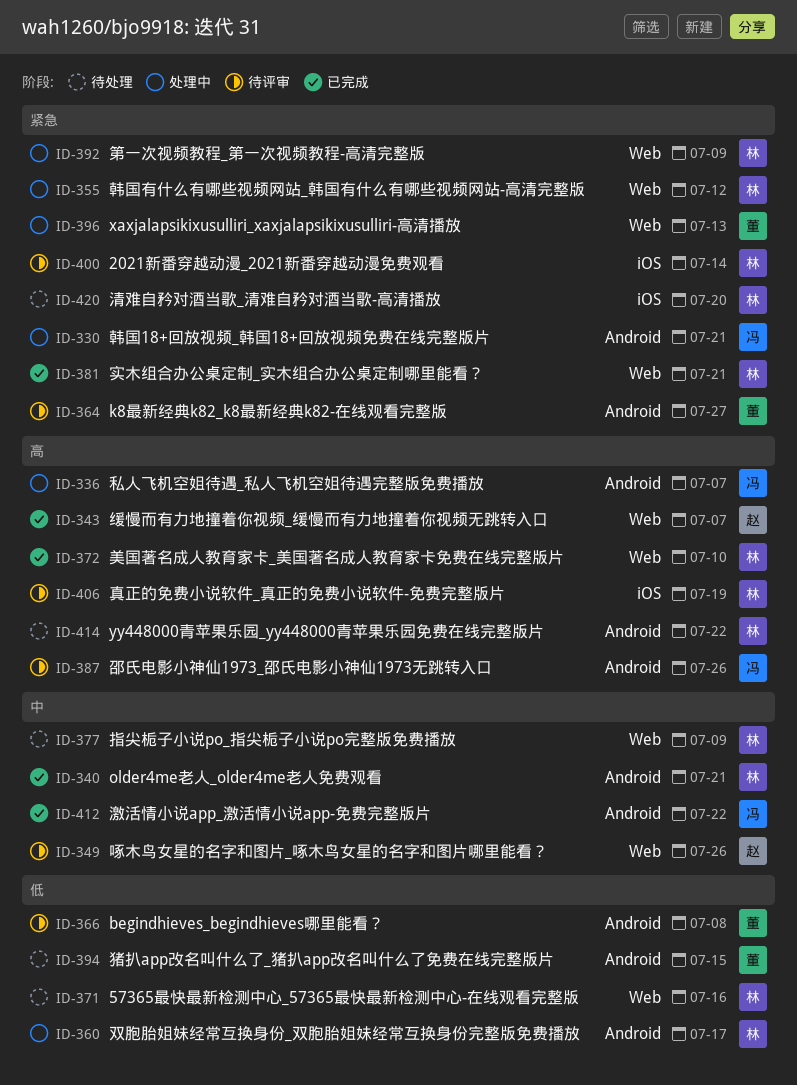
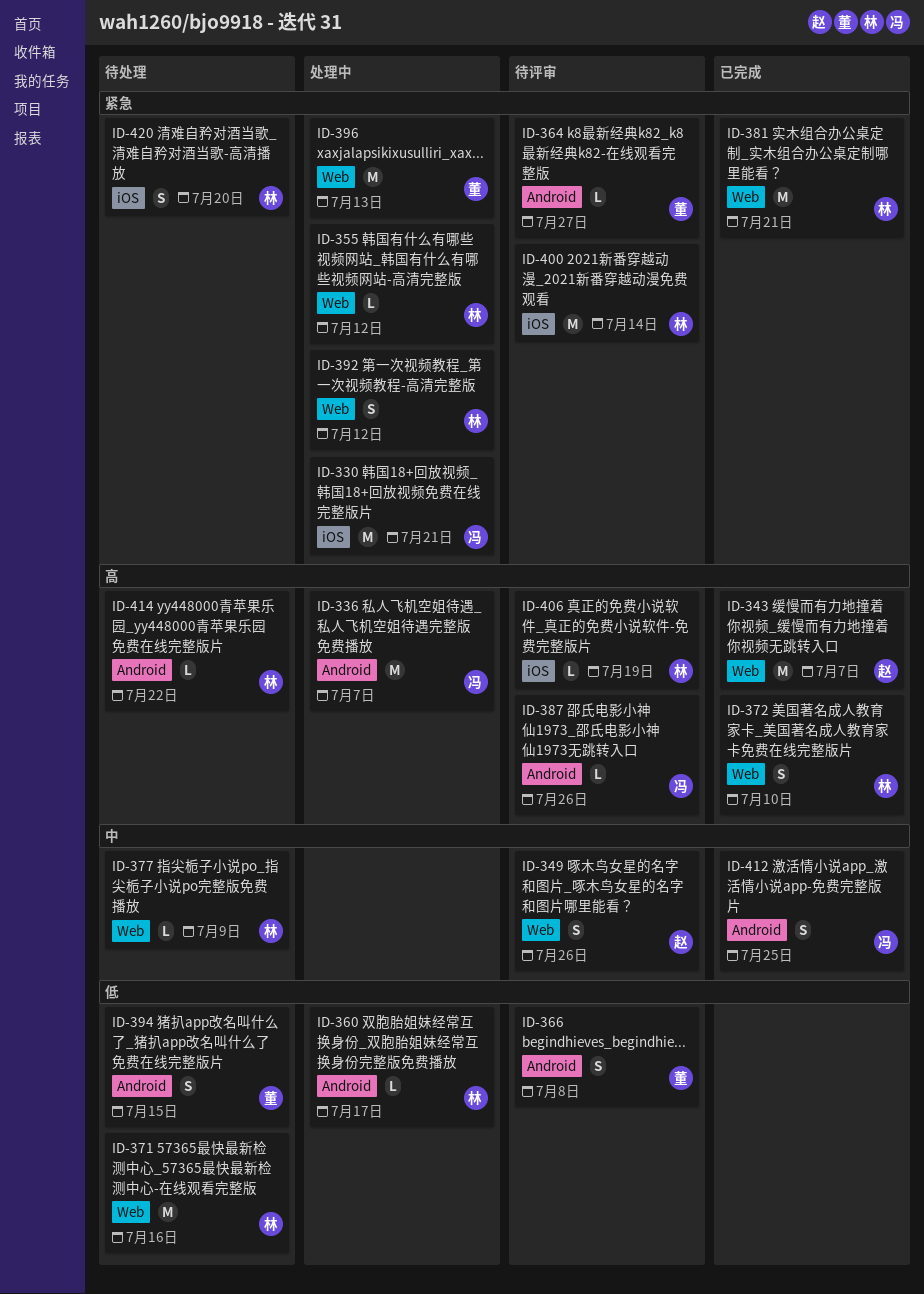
ID-330, label: Android -> iOS
ID-340: present -> none
ID-392, due: Jul 9 -> Jul 12
ID-412, due: Jul 22 -> Jul 25

